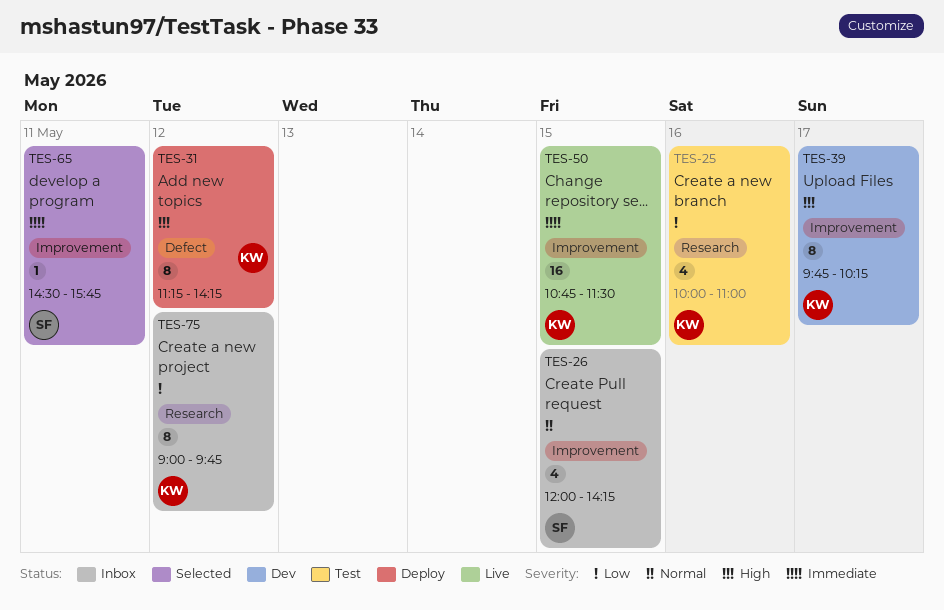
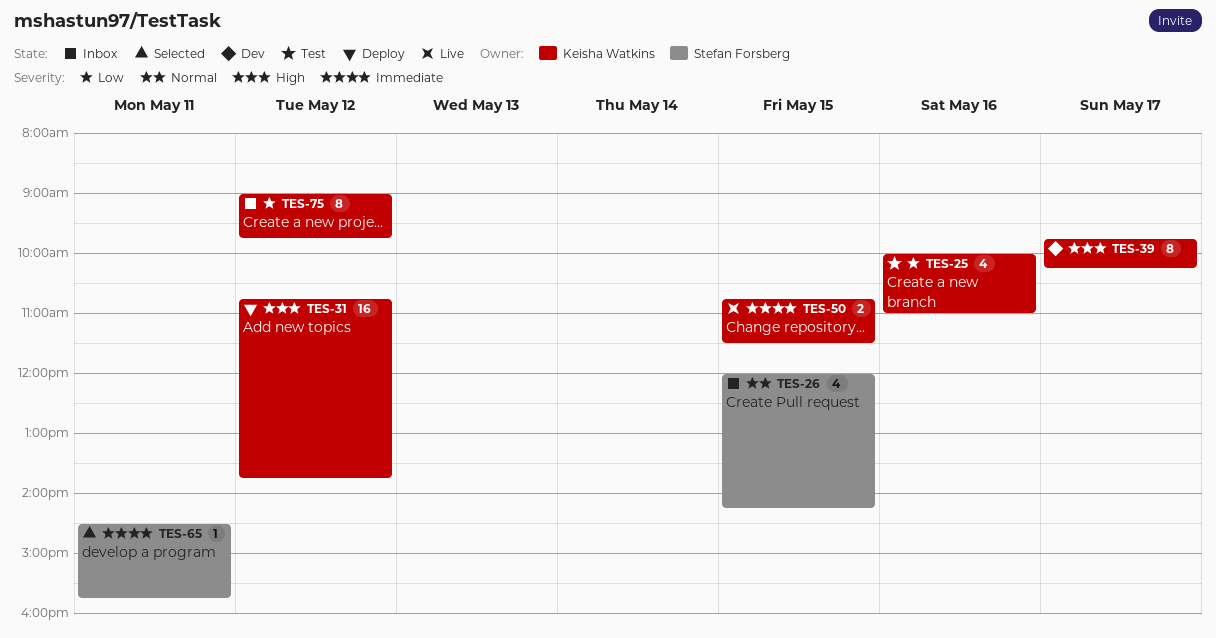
TES-31, estimate: 8 -> 16
TES-31, begins: 11:15 -> 10:45
TES-31, ends: 14:15 -> 13:45
TES-50, estimate: 16 -> 2

